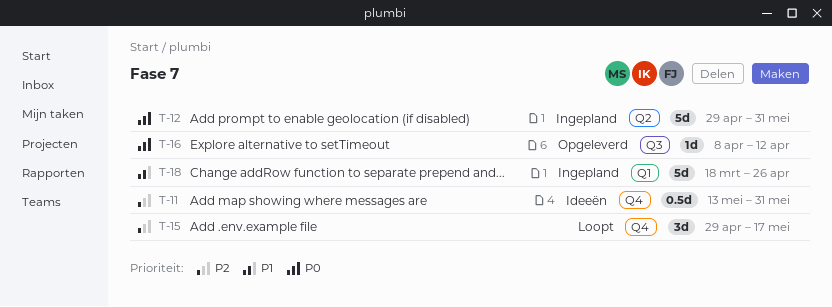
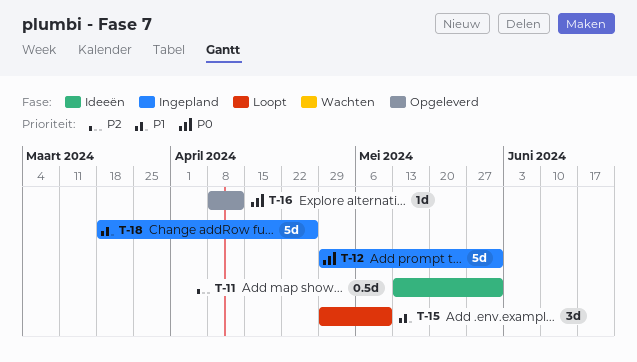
T-15, priority: P2 -> P1
T-15, due: May 17 -> May 10

